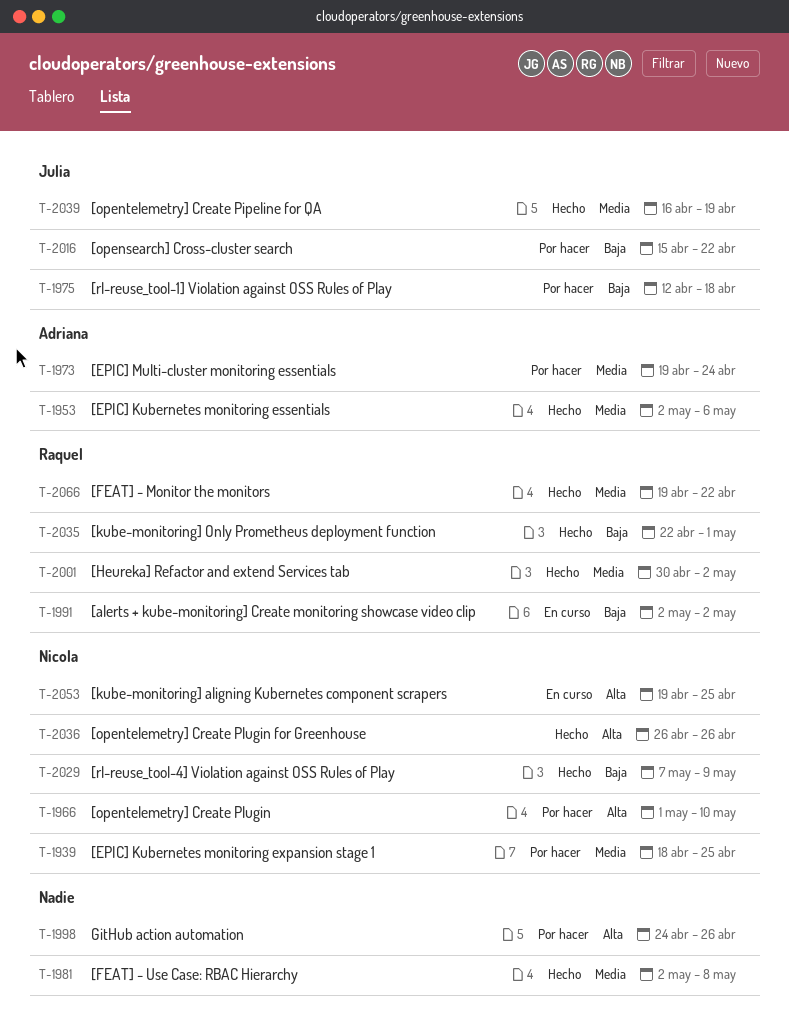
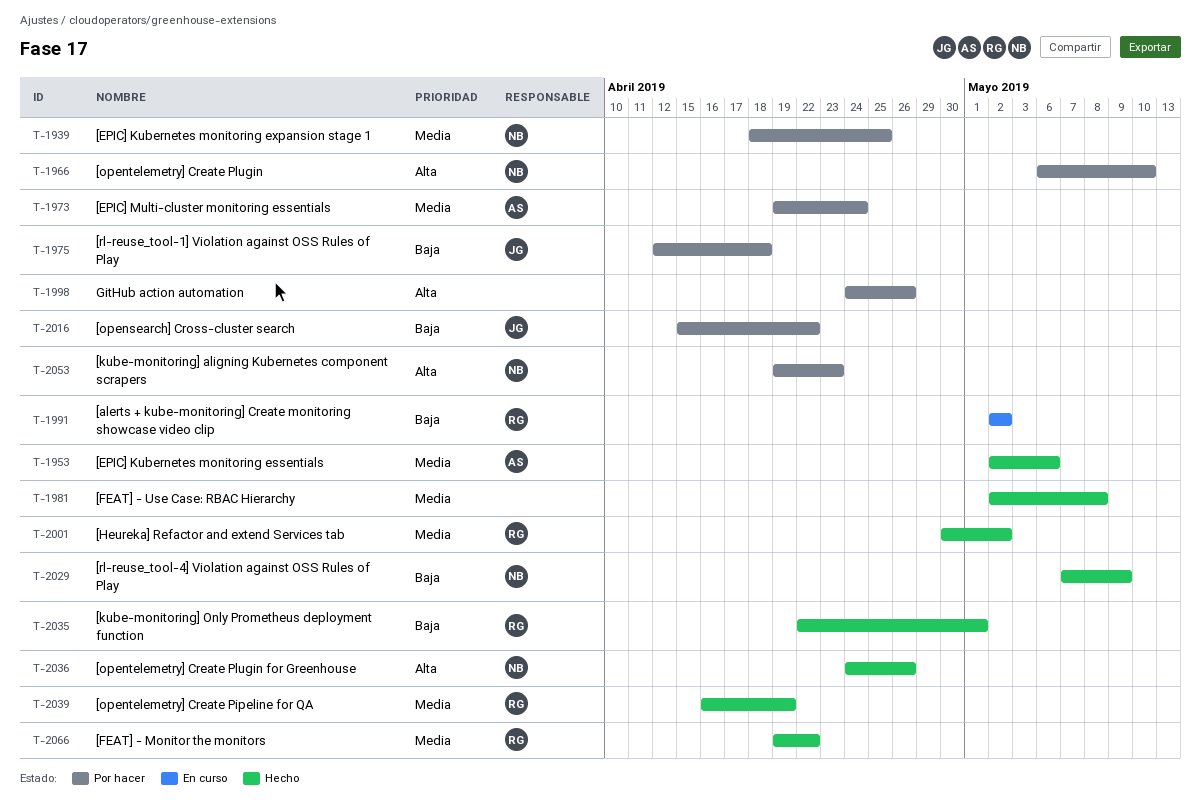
T-1966, start: May 1 -> May 6
T-2036, start: Apr 26 -> Apr 24
T-2039, owner: Julia -> Raquel
T-2053, status: En curso -> Por hacer
T-2053, due: Apr 25 -> Apr 23

